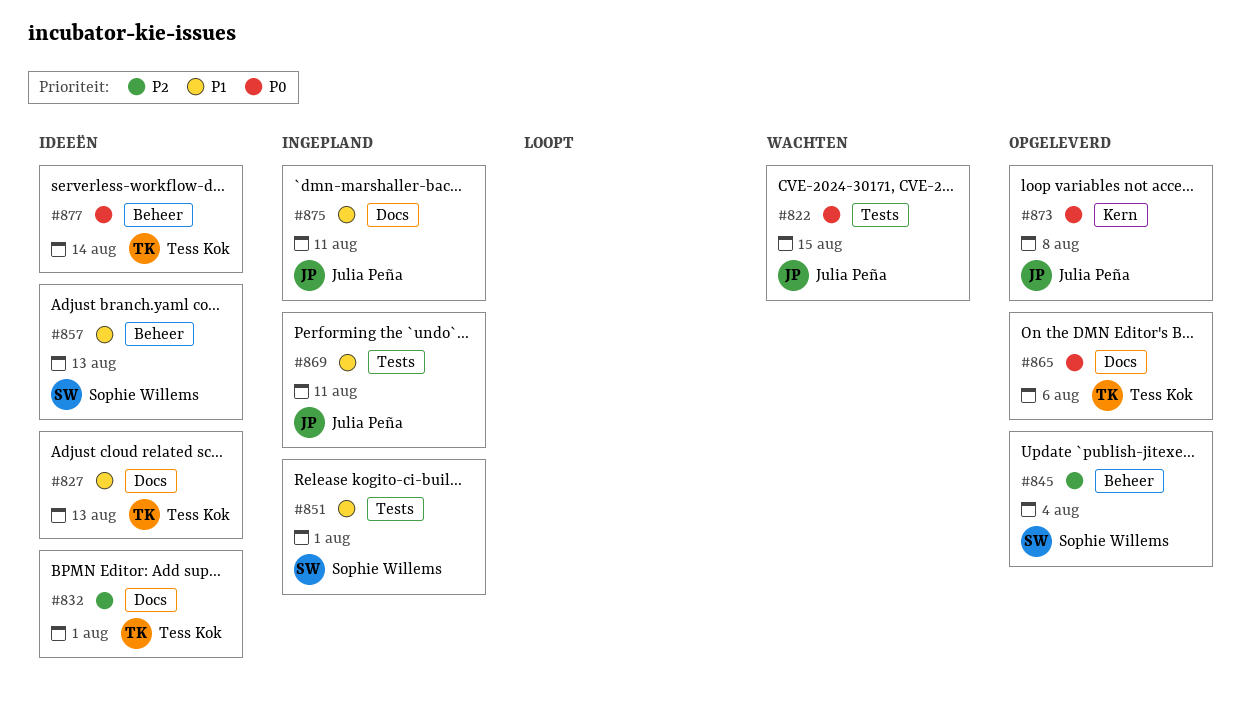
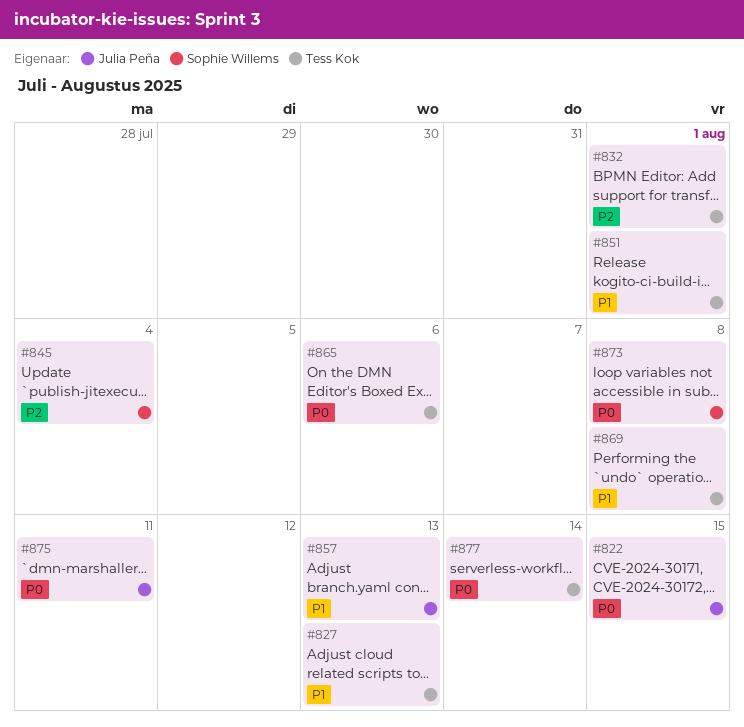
#851, owner: Sophie Willems -> Tess Kok
#857, owner: Sophie Willems -> Julia Peña
#869, owner: Julia Peña -> Tess Kok
#869, due: Aug 11 -> Aug 8
#873, owner: Julia Peña -> Sophie Willems
#875, priority: P1 -> P0

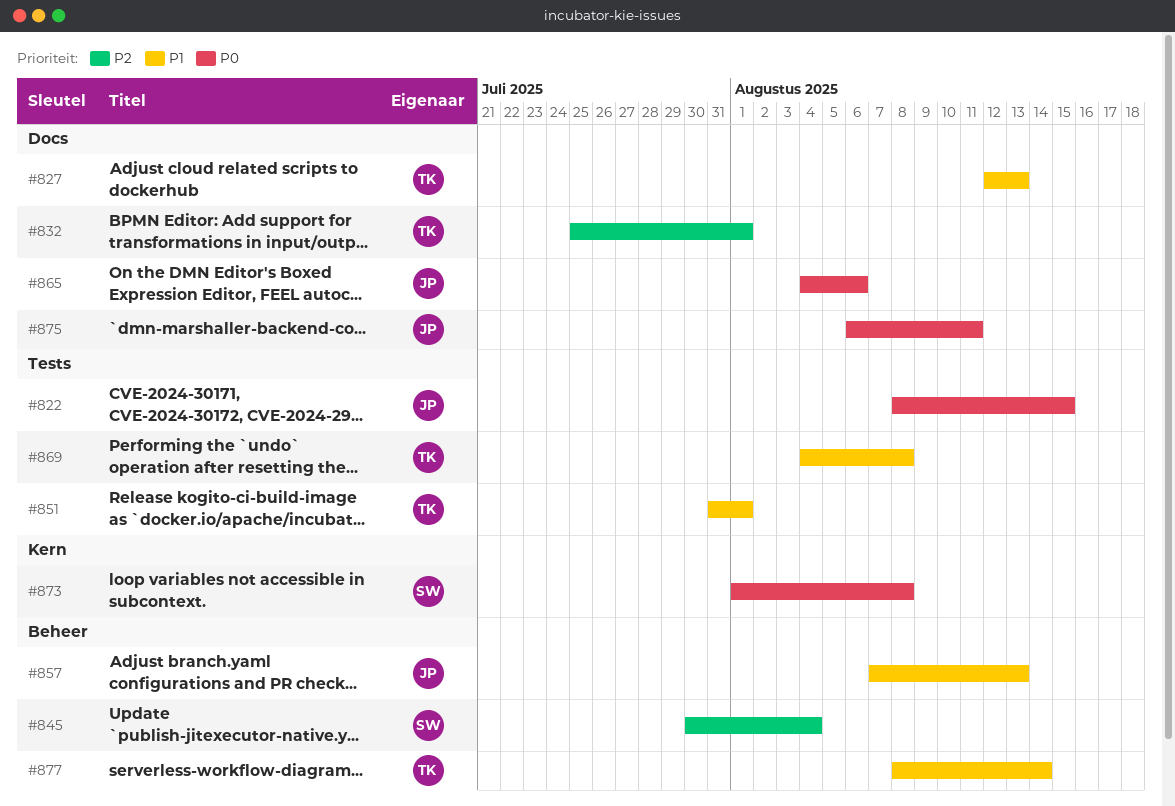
#865, owner: Tess Kok -> Julia Peña
#877, priority: P0 -> P1

